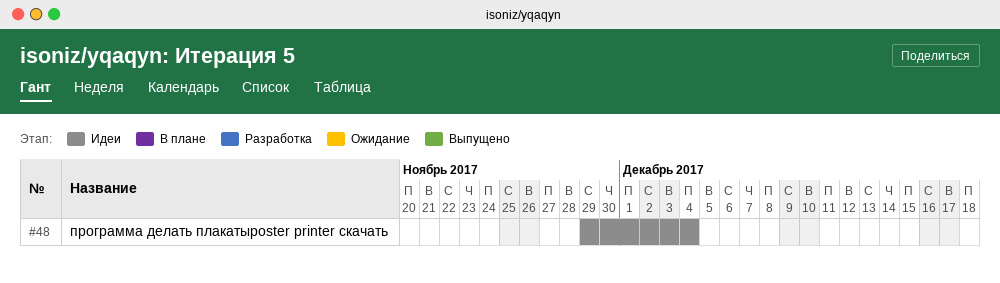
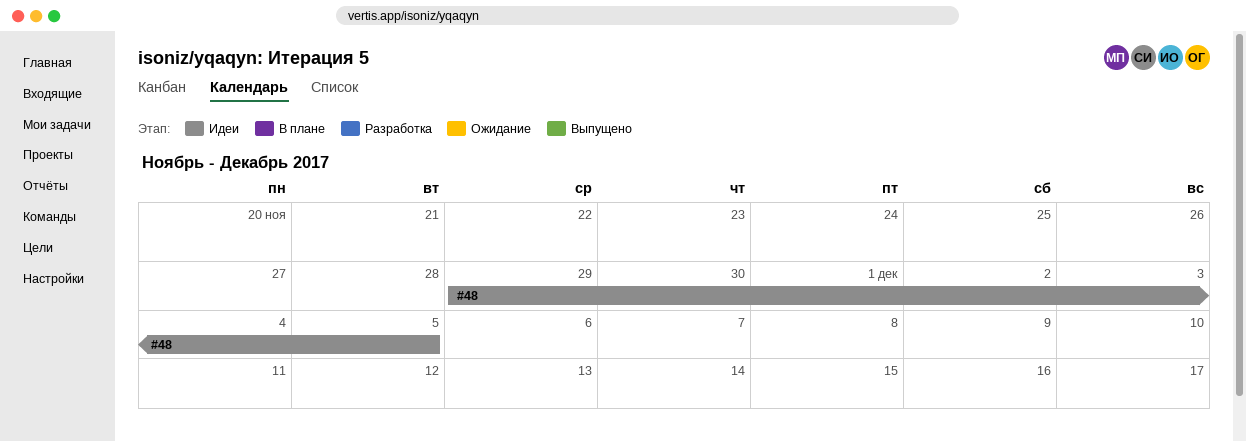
#48, due: Dec 4 -> Dec 5

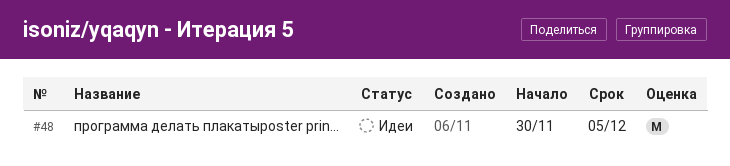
#48, start: Nov 29 -> Nov 30

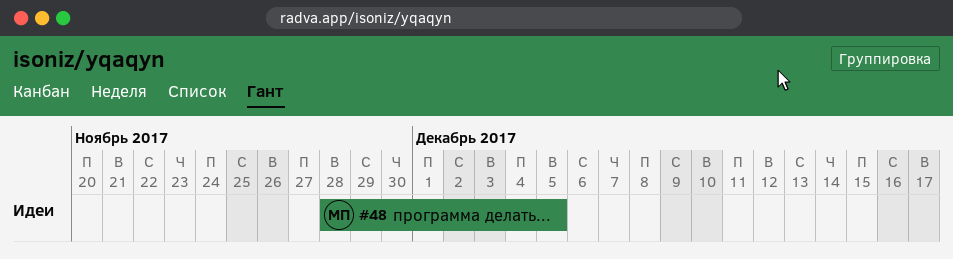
#48, start: Nov 30 -> Nov 28

